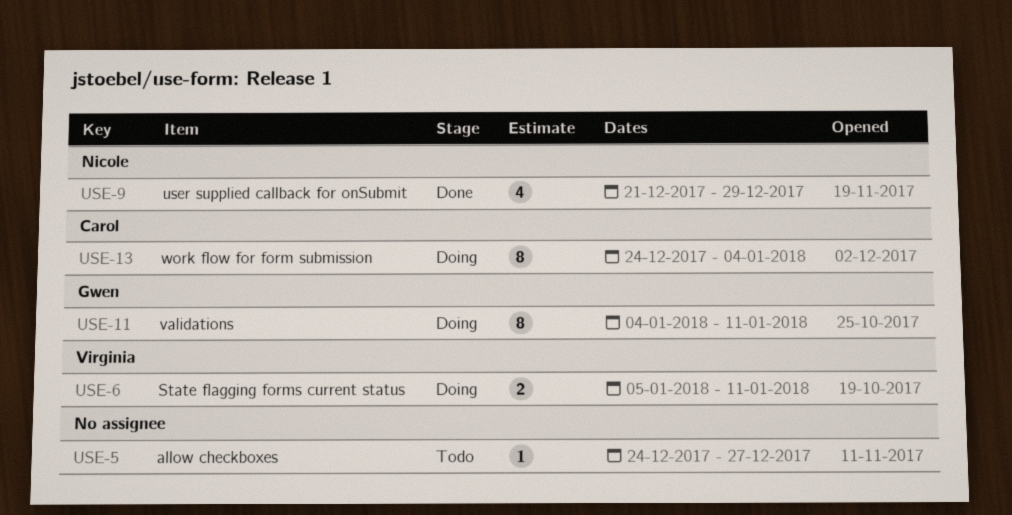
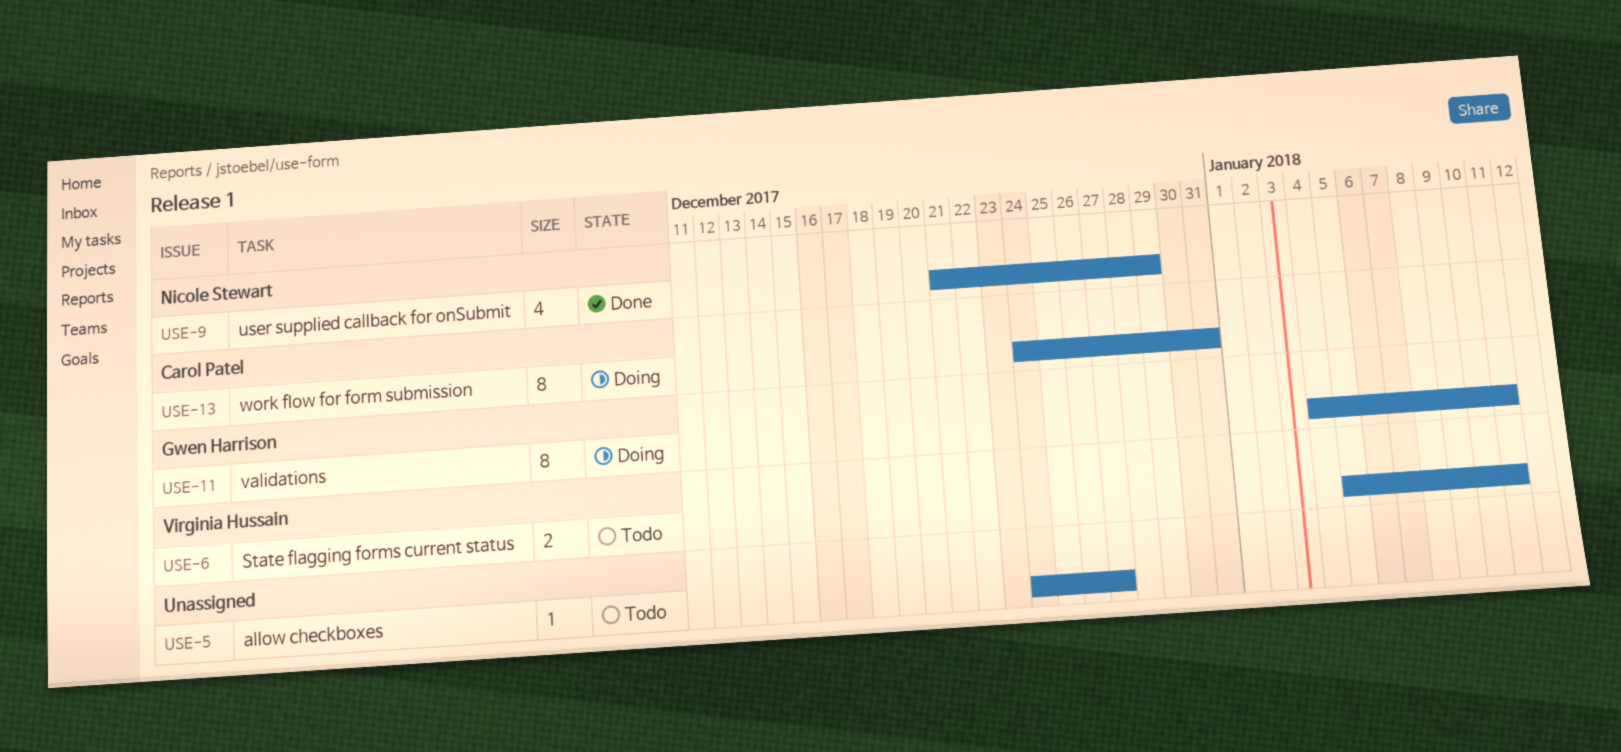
USE-6, status: Doing -> Todo
USE-13, due: Jan 4 -> Dec 31

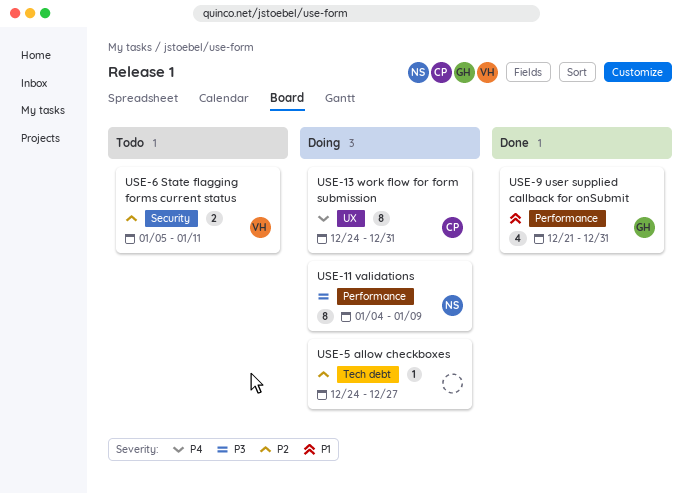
USE-5, status: Todo -> Doing
USE-9, owner: Nicole Stewart -> Gwen Harrison
USE-9, due: Dec 29 -> Dec 31
USE-11, owner: Gwen Harrison -> Nicole Stewart
USE-11, due: Jan 11 -> Jan 9

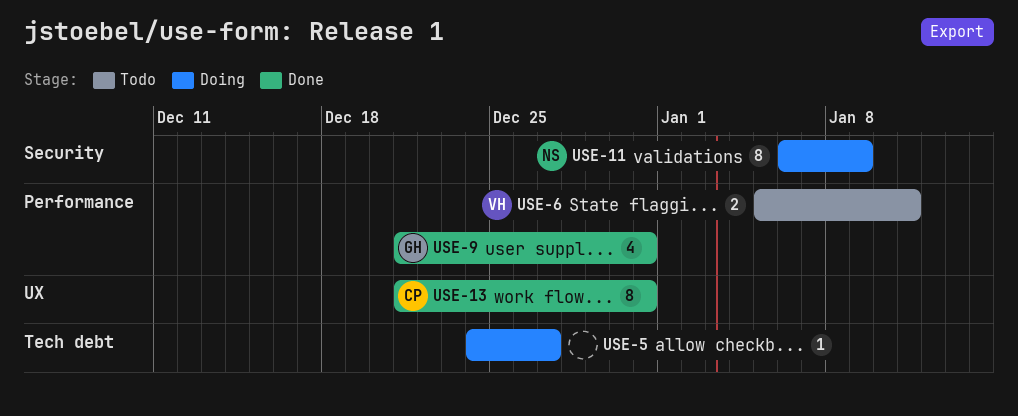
USE-6, label: Security -> Performance
USE-11, label: Performance -> Security
USE-11, start: Jan 4 -> Jan 6
USE-13, status: Doing -> Done
USE-13, start: Dec 24 -> Dec 21

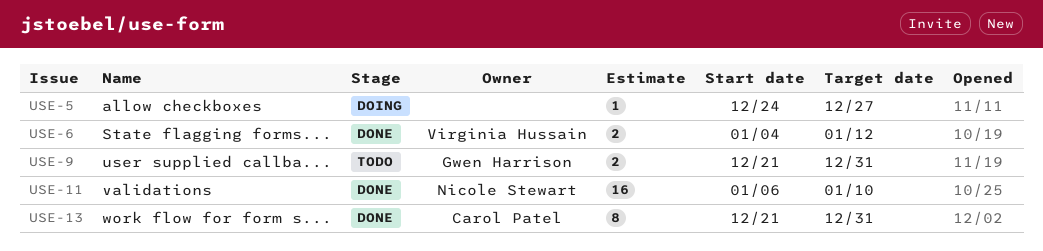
USE-6, status: Todo -> Done
USE-6, start: Jan 5 -> Jan 4
USE-6, due: Jan 11 -> Jan 12
USE-9, status: Done -> Todo
USE-9, estimate: 4 -> 2
USE-11, status: Doing -> Done
USE-11, estimate: 8 -> 16
USE-11, due: Jan 9 -> Jan 10

